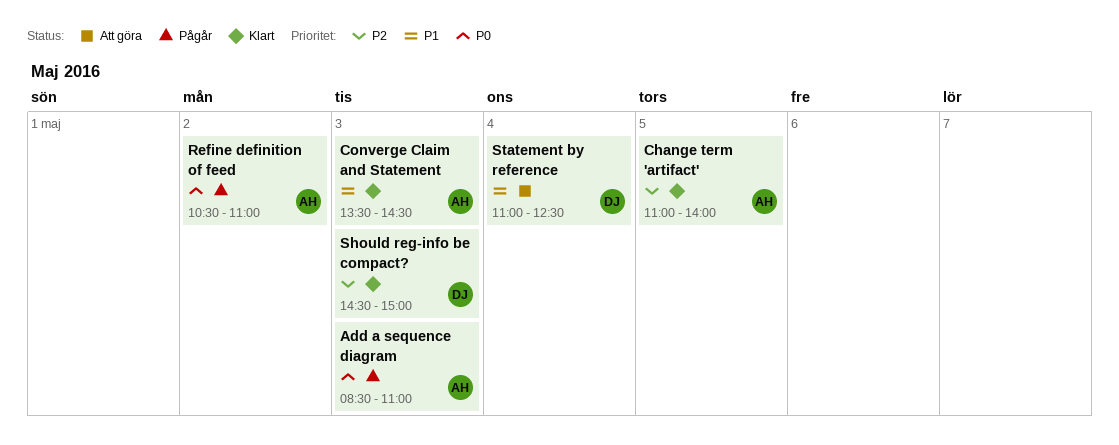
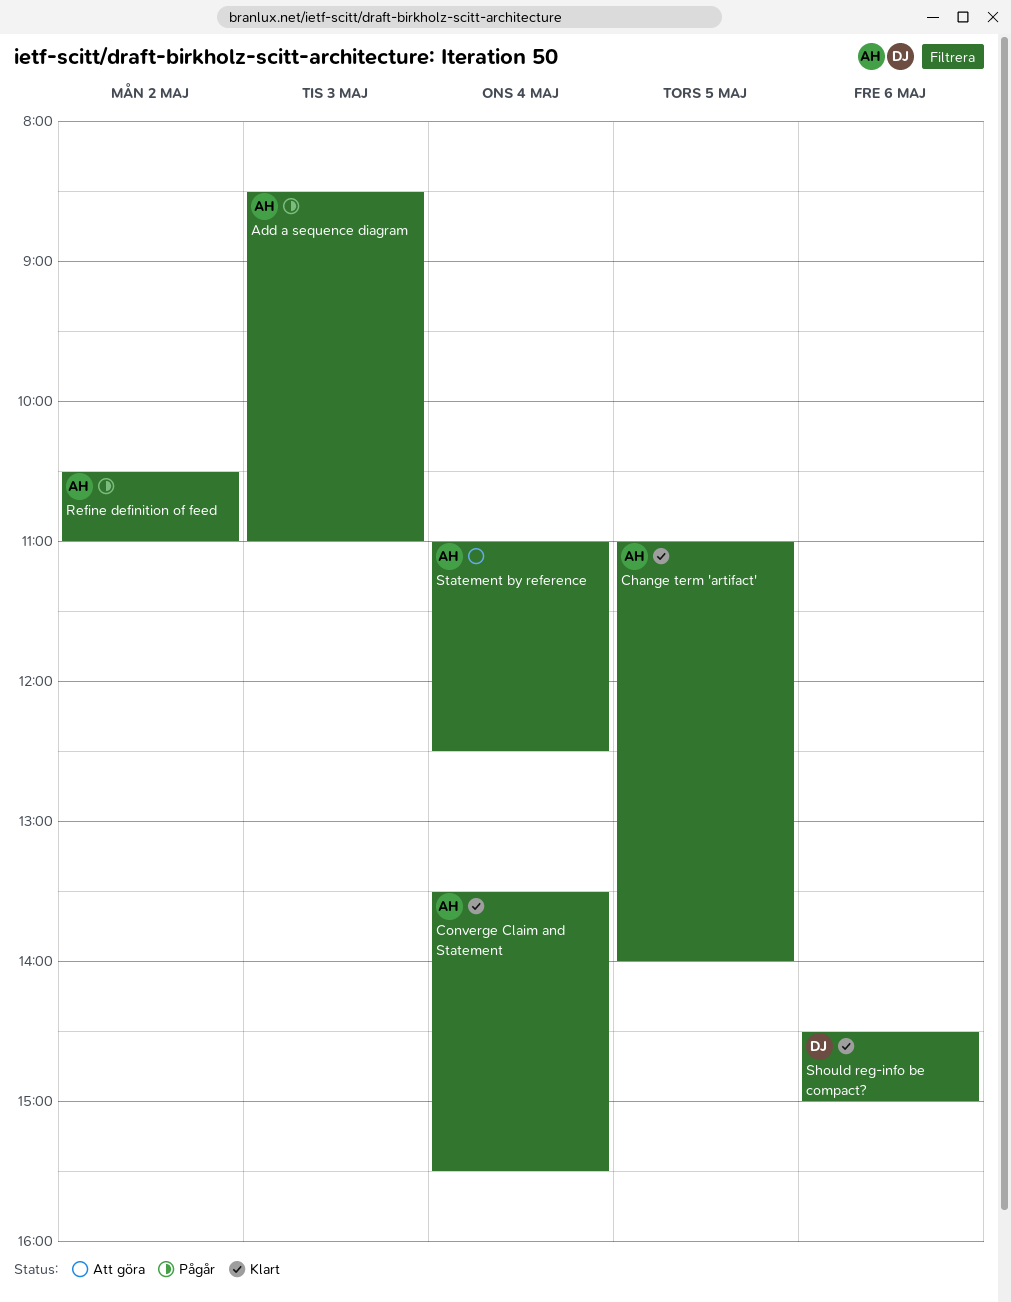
Converge Claim and Statement, day: May 3 -> May 4
Converge Claim and Statement, ends: 14:30 -> 15:30
Should reg-info be compact?, day: May 3 -> May 6
Statement by reference, owner: DJ -> AH

